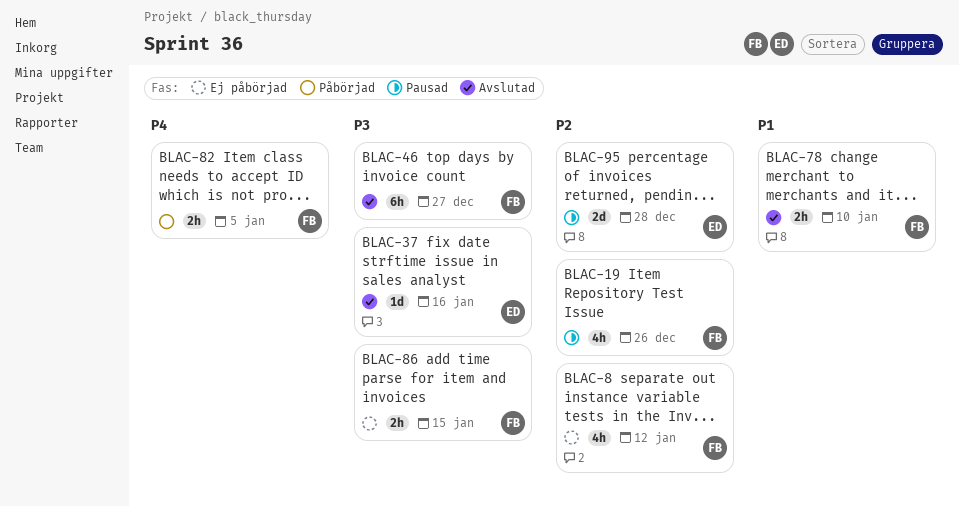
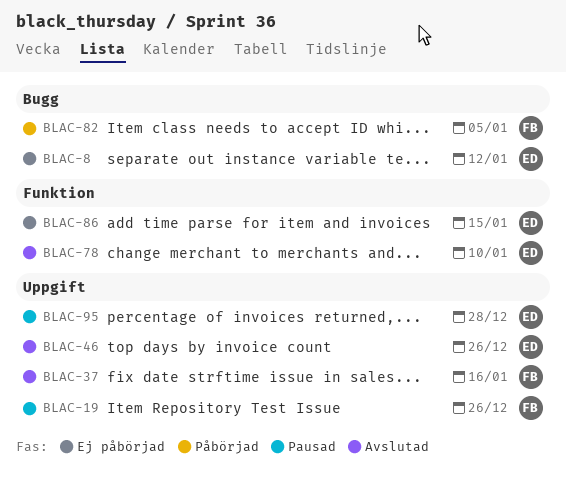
BLAC-8, owner: FB -> ED
BLAC-37, owner: ED -> FB
BLAC-46, owner: FB -> ED
BLAC-46, due: Dec 27 -> Dec 26
BLAC-78, owner: FB -> ED
BLAC-86, owner: FB -> ED

